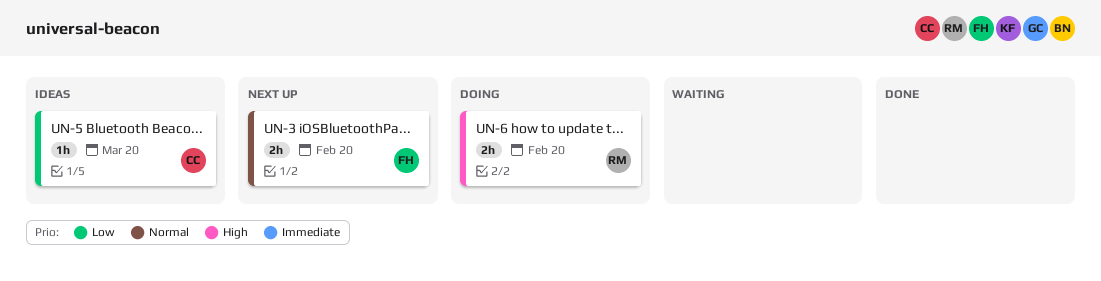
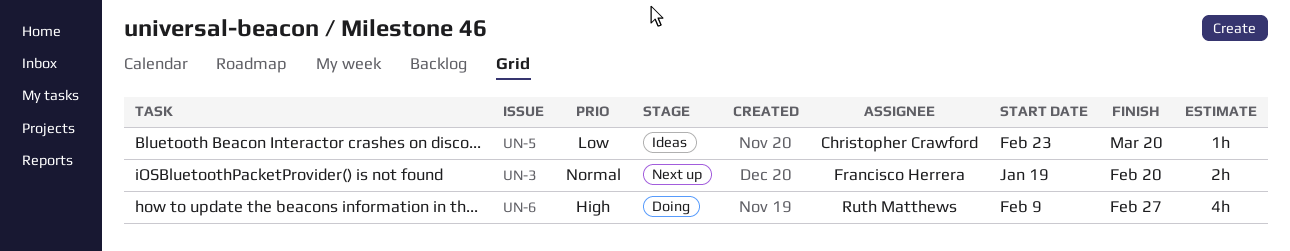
UN-6, estimate: 2h -> 4h
UN-6, due: Feb 20 -> Feb 27

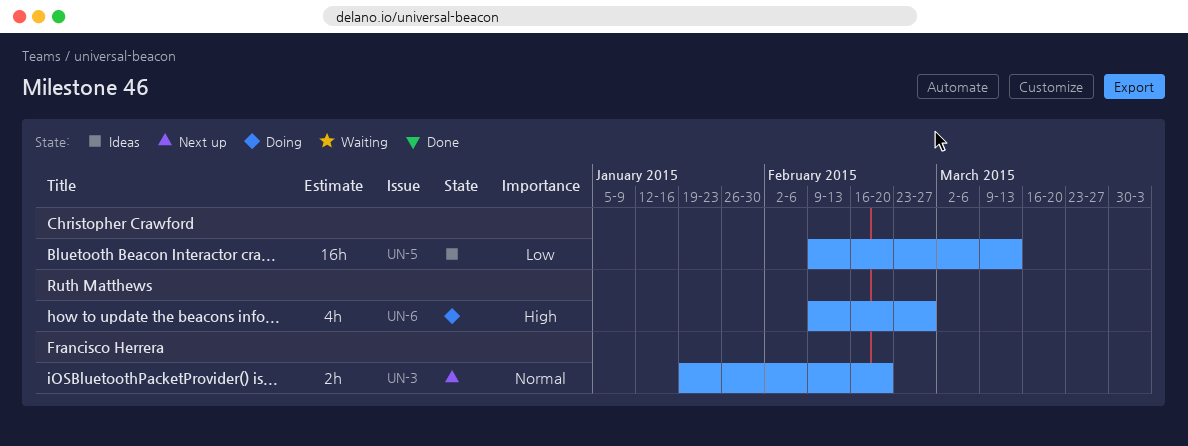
UN-5, estimate: 1h -> 16h
UN-5, start: Feb 23 -> Feb 9
UN-5, due: Mar 20 -> Mar 13

